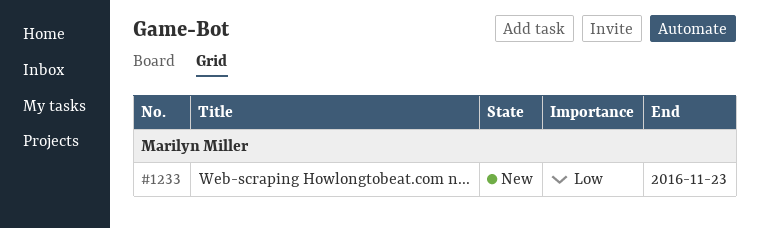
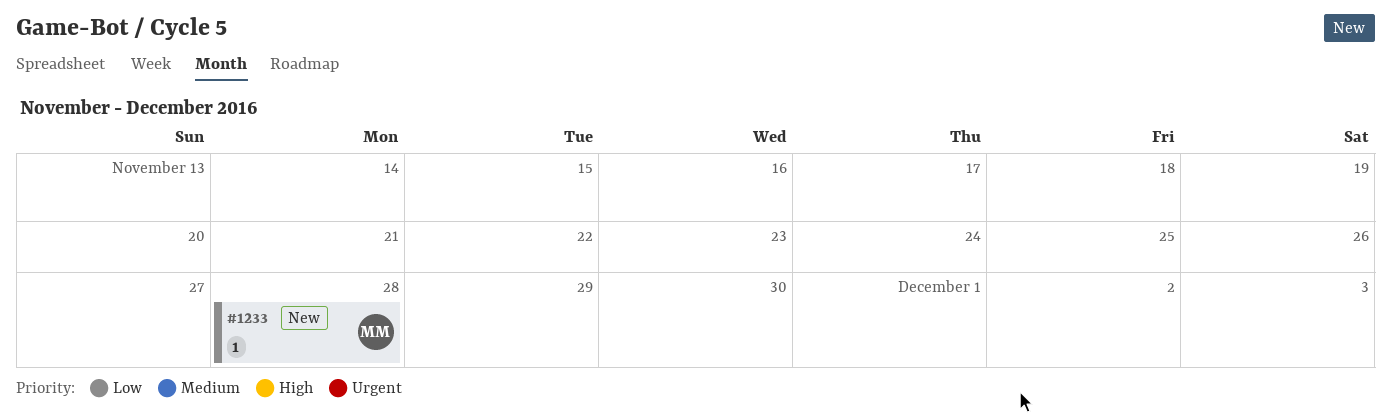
#1233, due: Nov 23 -> Nov 28

